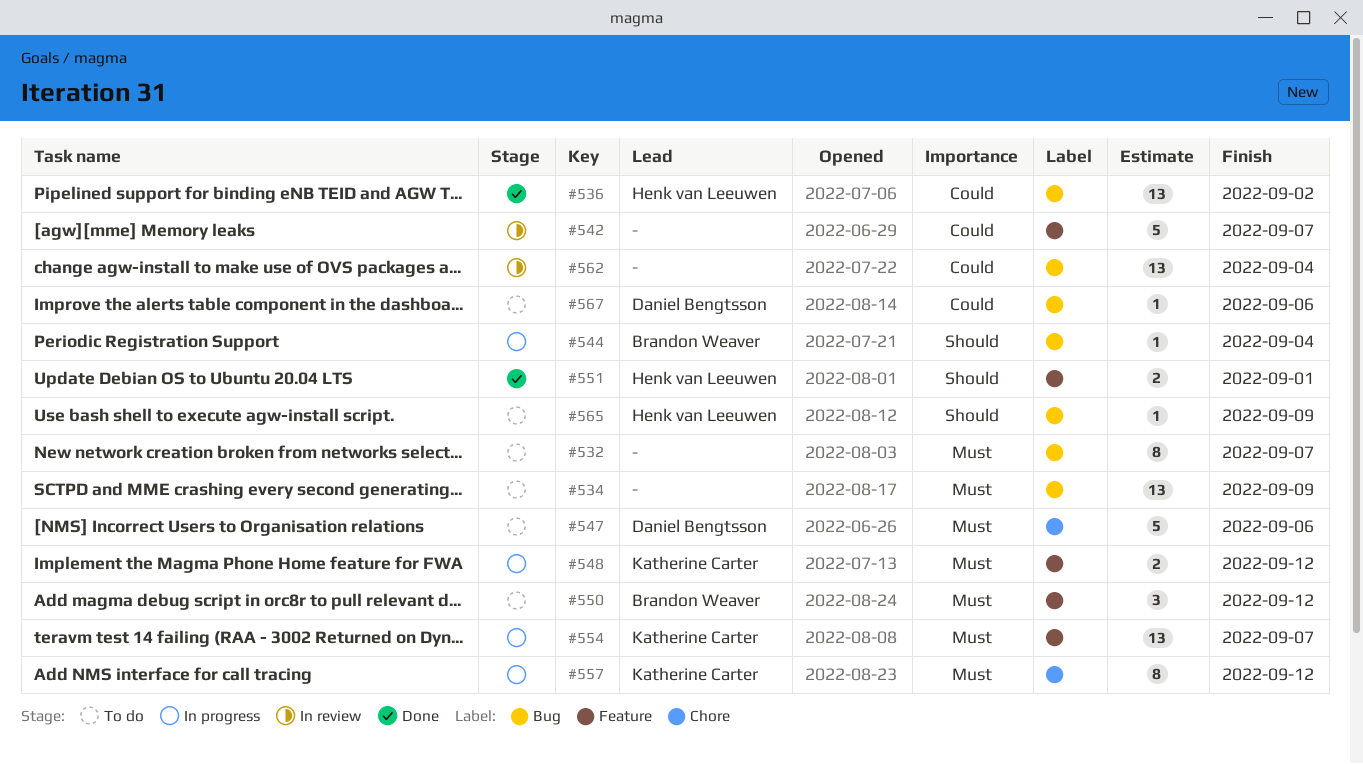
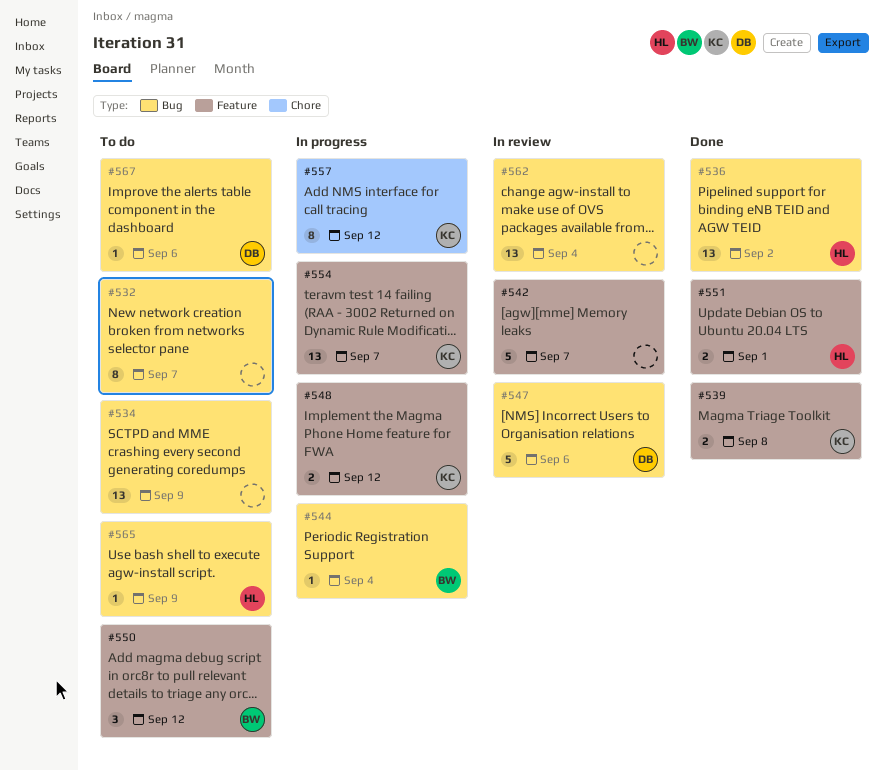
#539: none -> present
#547, status: To do -> In review
#547, label: Chore -> Bug

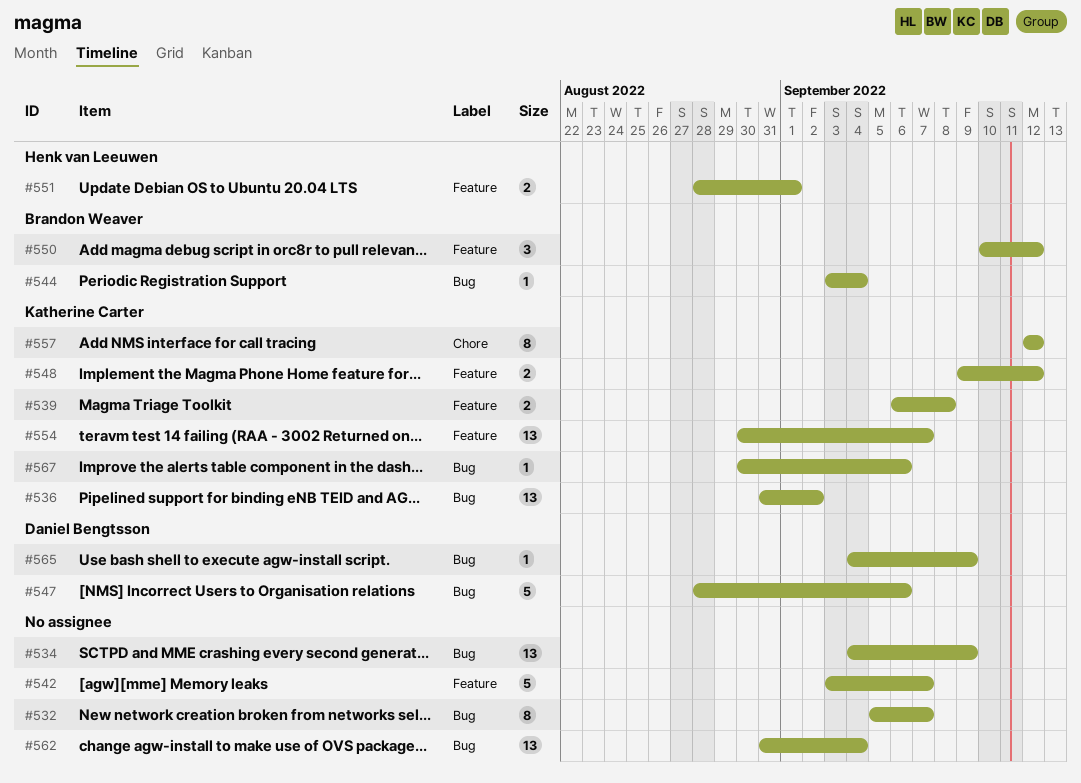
#536, owner: Henk van Leeuwen -> Katherine Carter
#565, owner: Henk van Leeuwen -> Daniel Bengtsson
#567, owner: Daniel Bengtsson -> Katherine Carter

